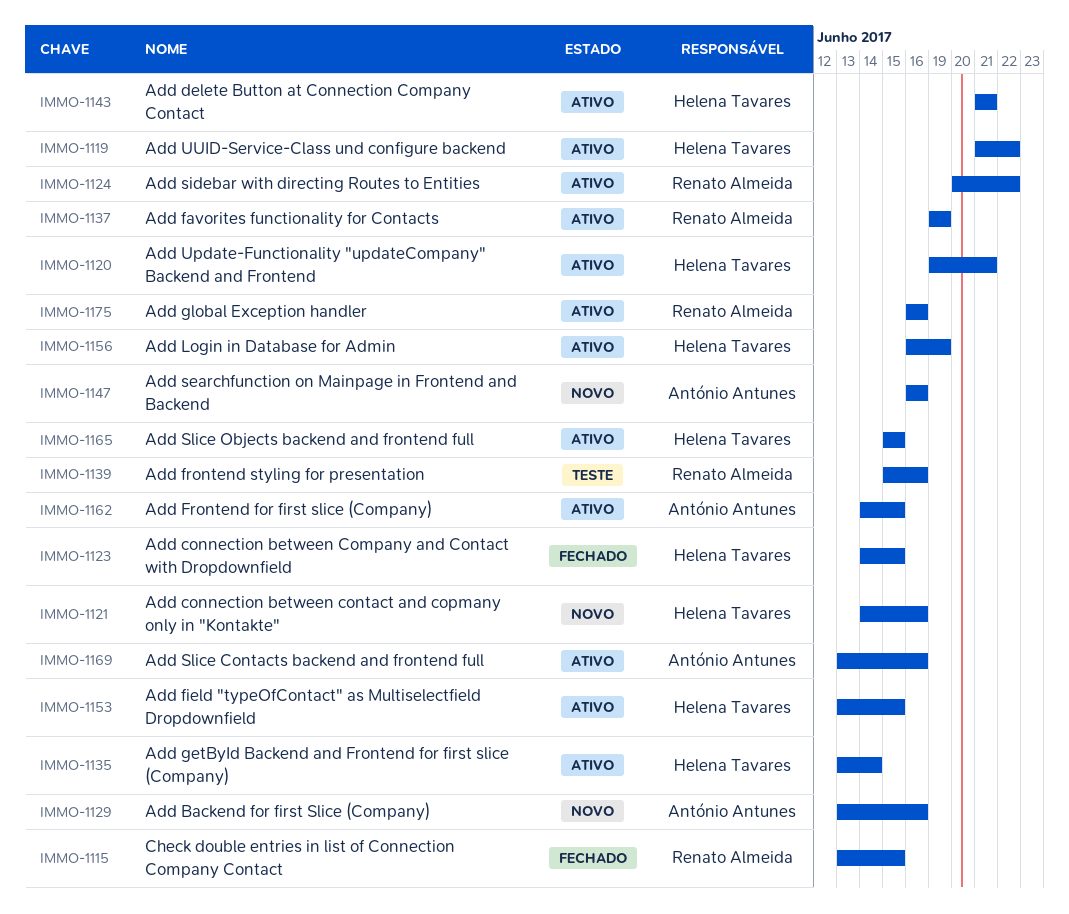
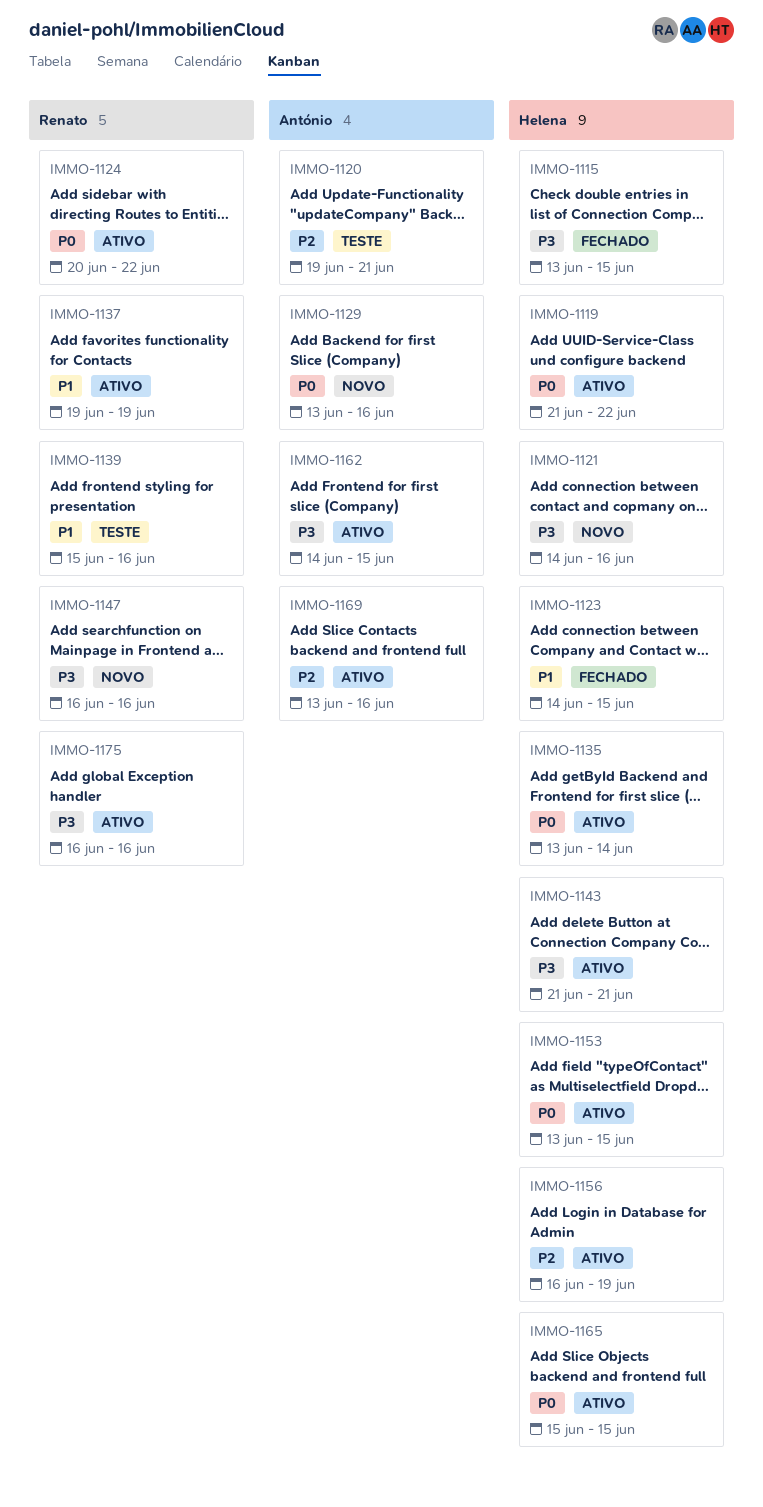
IMMO-1115, owner: Renato Almeida -> Helena Tavares
IMMO-1120, status: Ativo -> Teste
IMMO-1120, owner: Helena Tavares -> António Antunes
IMMO-1147, owner: António Antunes -> Renato Almeida

